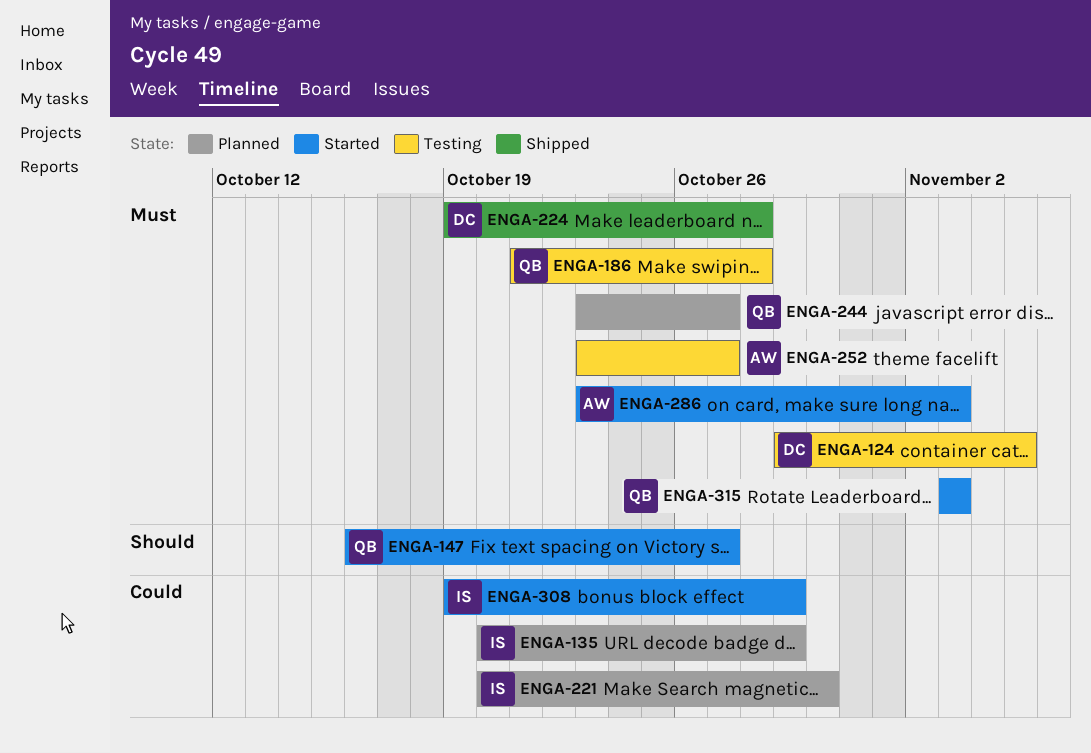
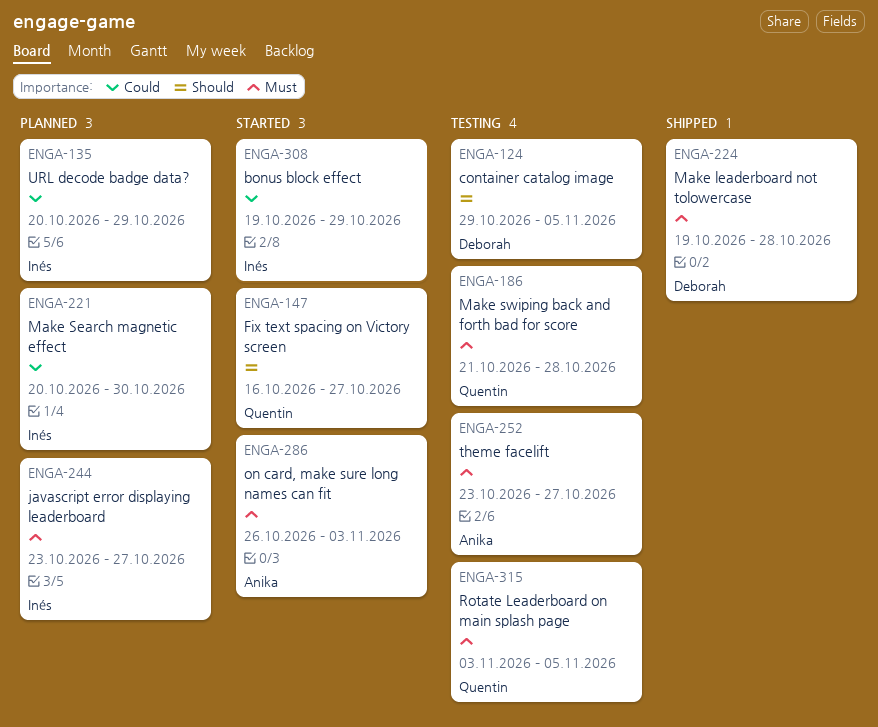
ENGA-124, priority: Must -> Should
ENGA-244, owner: Quentin -> Inés
ENGA-286, start: Oct 23 -> Oct 26
ENGA-315, status: Started -> Testing
ENGA-315, due: Nov 3 -> Nov 5

